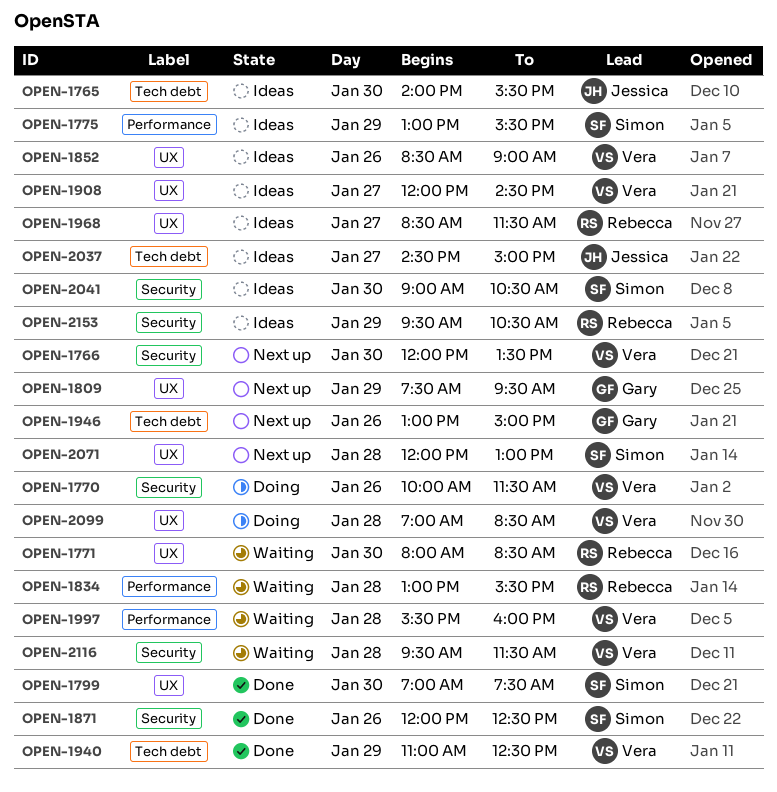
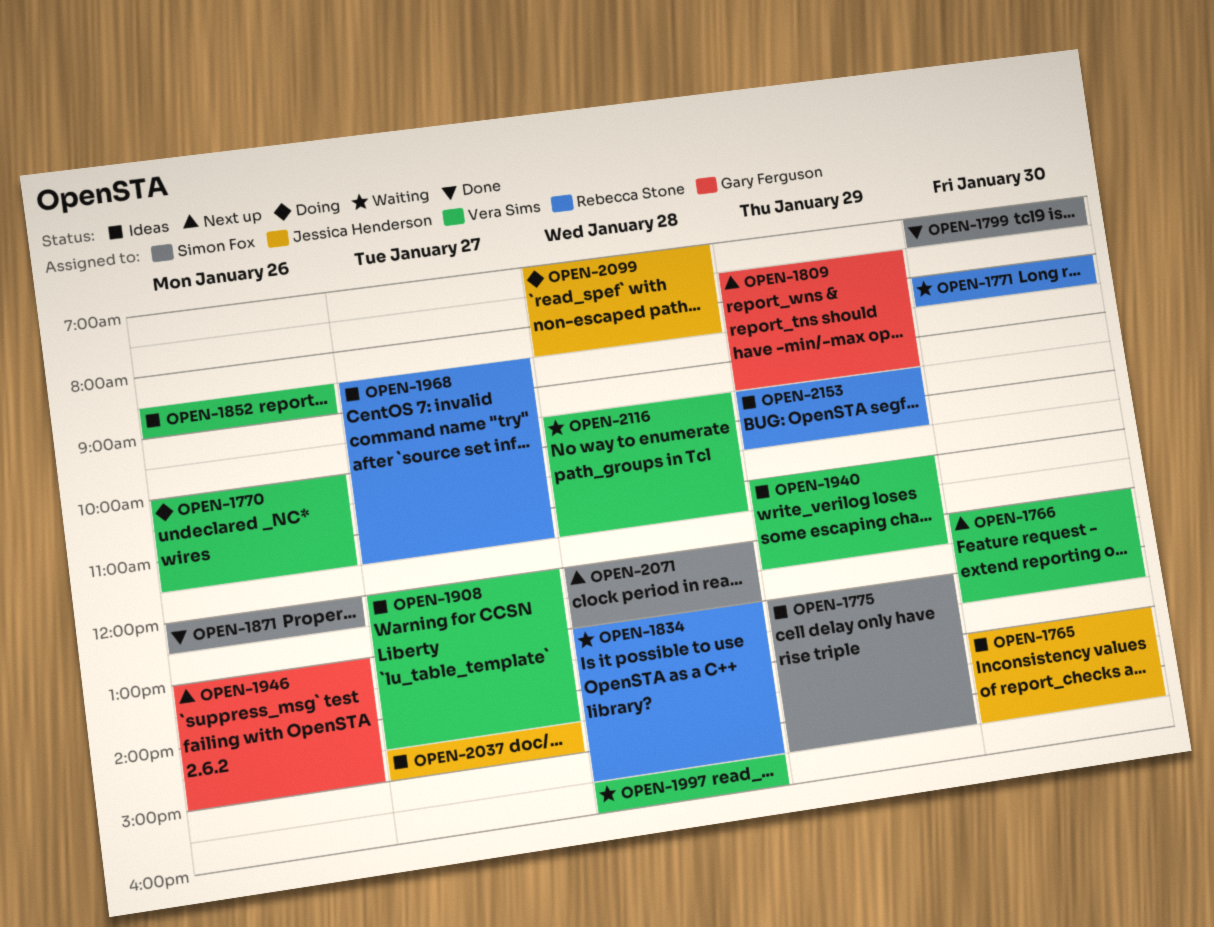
OPEN-1940, status: Done -> Ideas
OPEN-2041: present -> none
OPEN-2099, owner: Vera Sims -> Jessica Henderson

